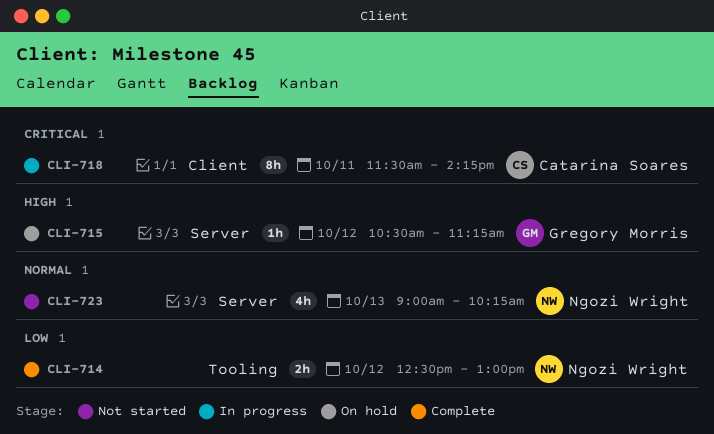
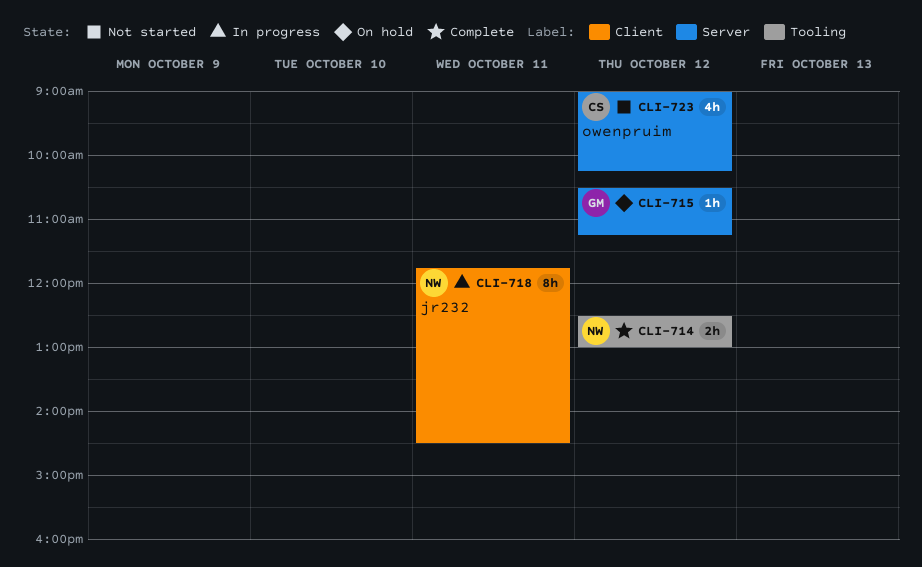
CLI-718, owner: Catarina Soares -> Ngozi Wright
CLI-718, begins: 11:30 -> 11:45
CLI-718, ends: 14:15 -> 14:30
CLI-723, owner: Ngozi Wright -> Catarina Soares
CLI-723, day: Oct 13 -> Oct 12

